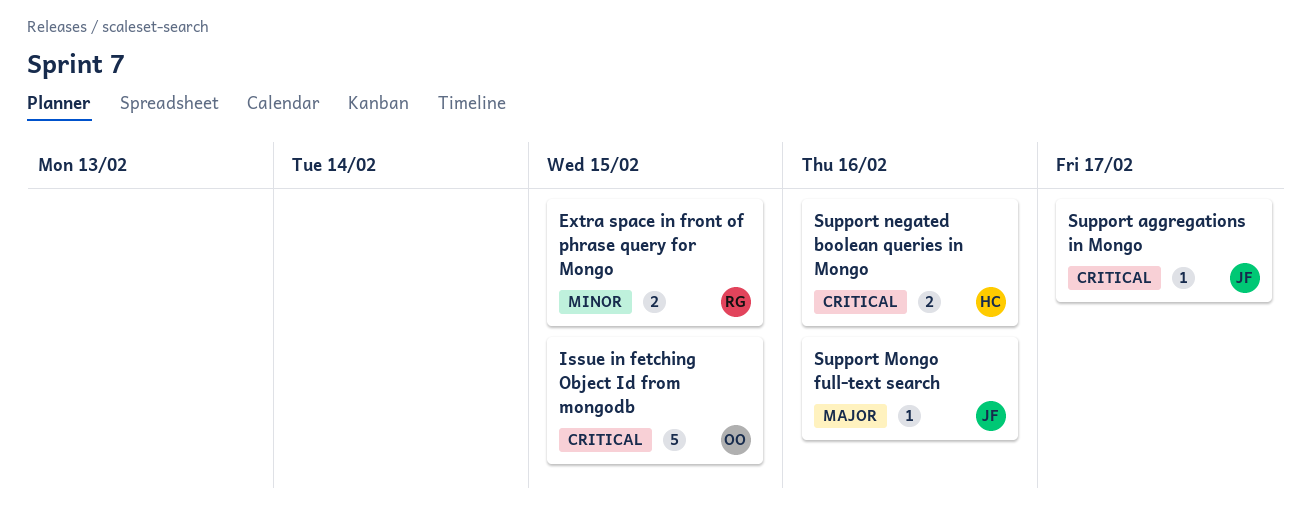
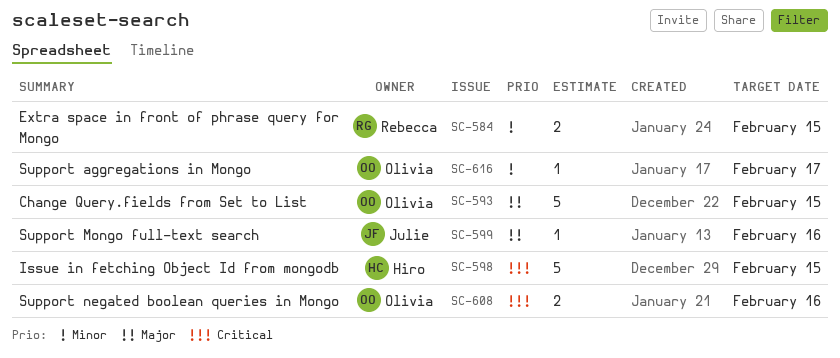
Change Query.fields from Set to List: none -> present
Issue in fetching Object Id from mongodb, owner: Olivia -> Hiro
Support aggregations in Mongo, owner: Julie -> Olivia
Support aggregations in Mongo, priority: Critical -> Minor
Support negated boolean queries in Mongo, owner: Hiro -> Olivia

